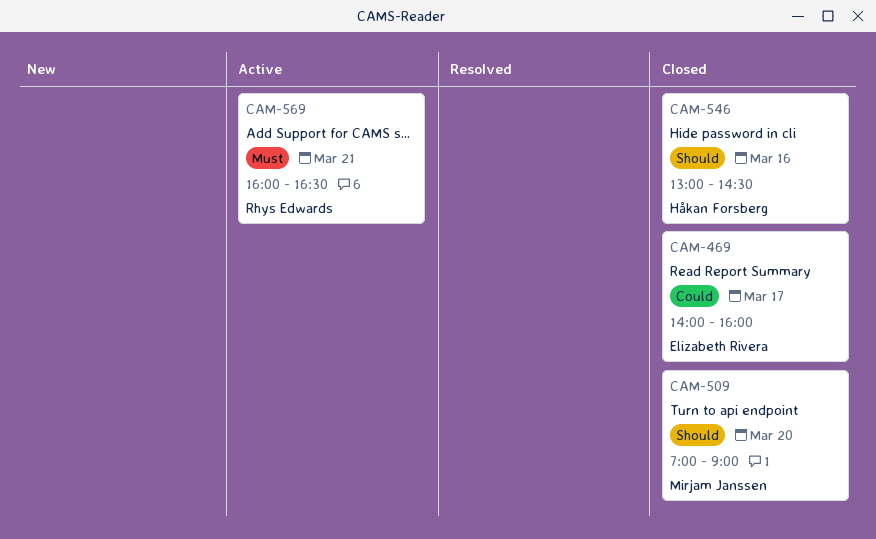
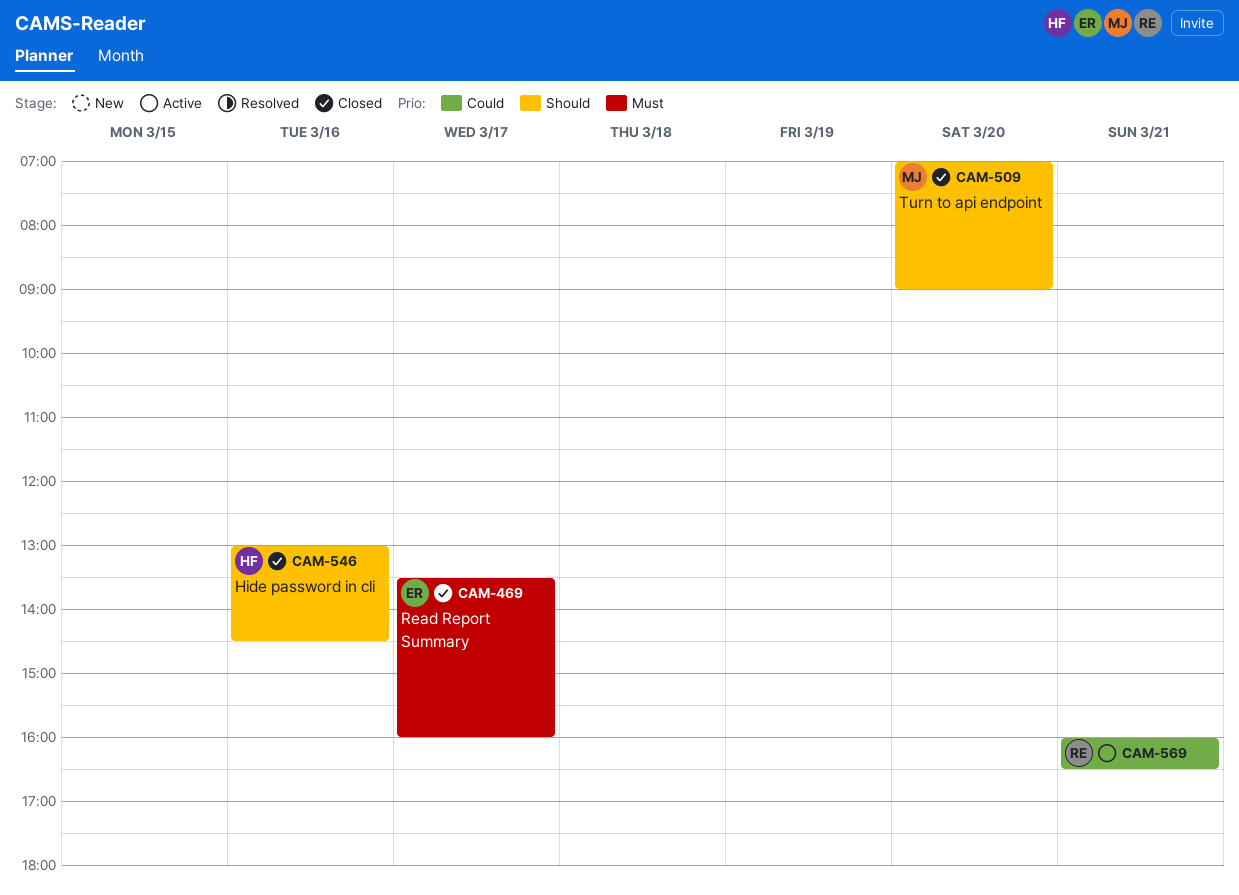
CAM-469, priority: Could -> Must
CAM-469, begins: 14:00 -> 13:30
CAM-569, priority: Must -> Could

